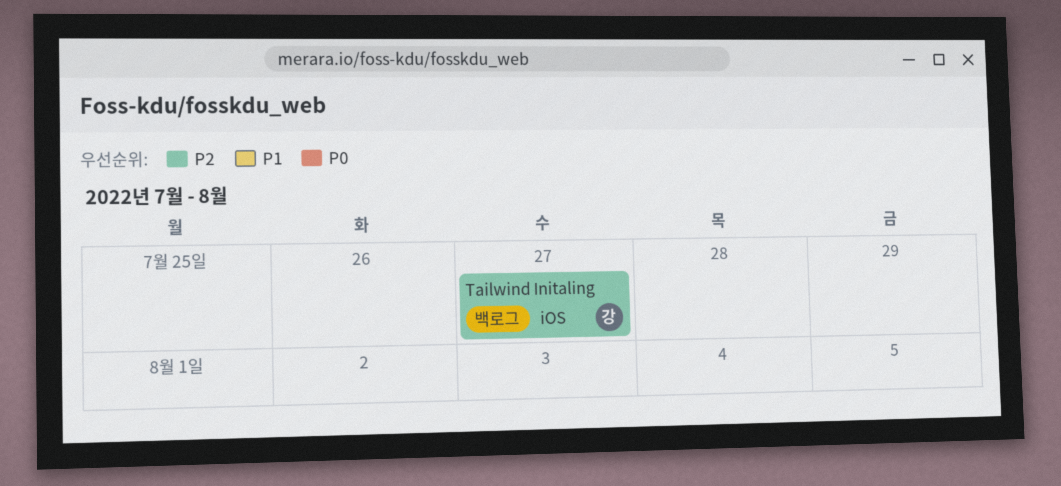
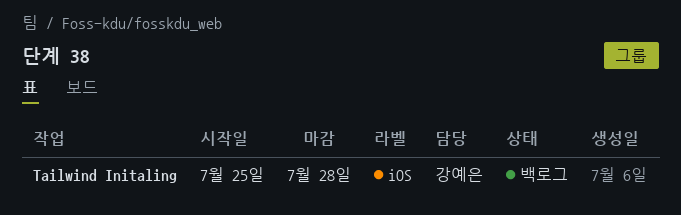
Tailwind Initaling, due: Jul 27 -> Jul 28

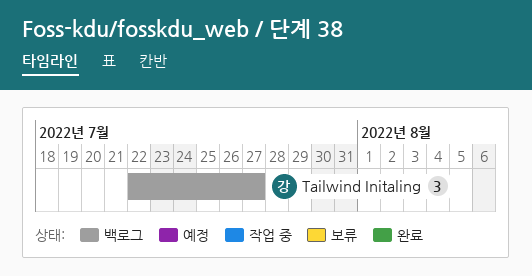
Tailwind Initaling, start: Jul 25 -> Jul 22
Tailwind Initaling, due: Jul 28 -> Jul 27

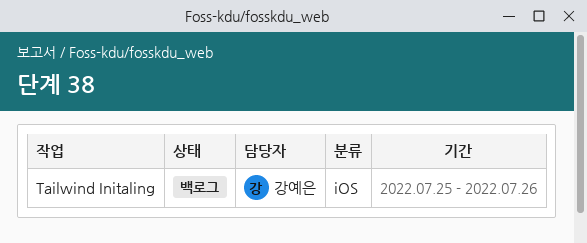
Tailwind Initaling, start: Jul 22 -> Jul 25
Tailwind Initaling, due: Jul 27 -> Jul 26

